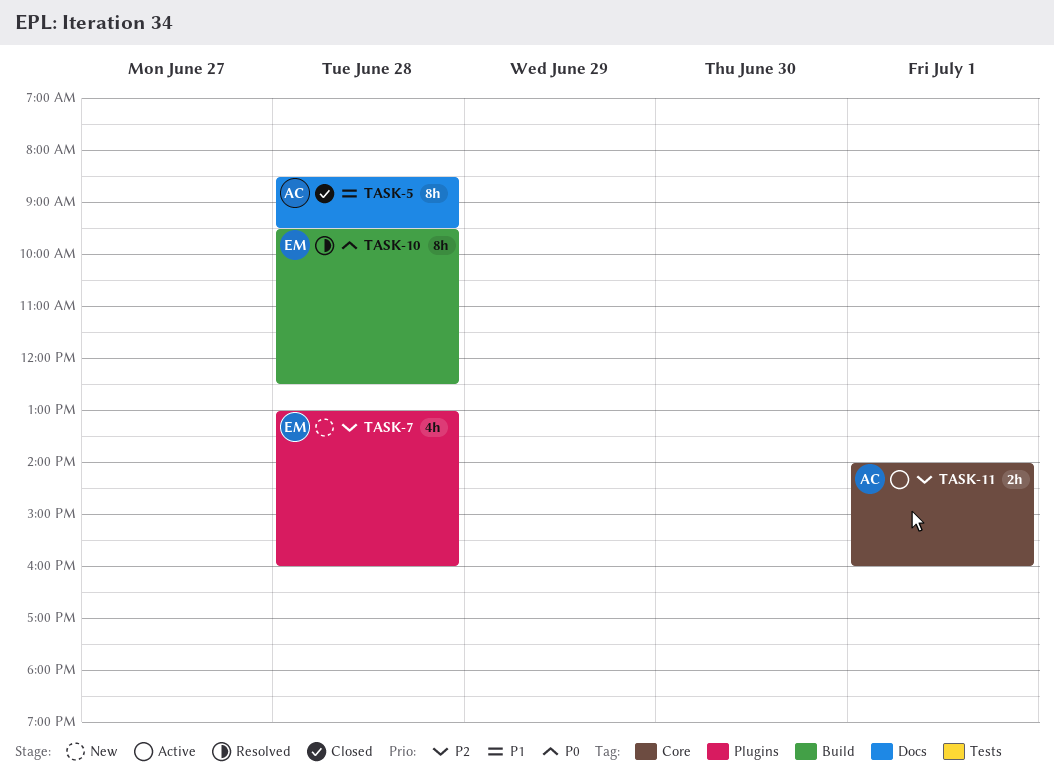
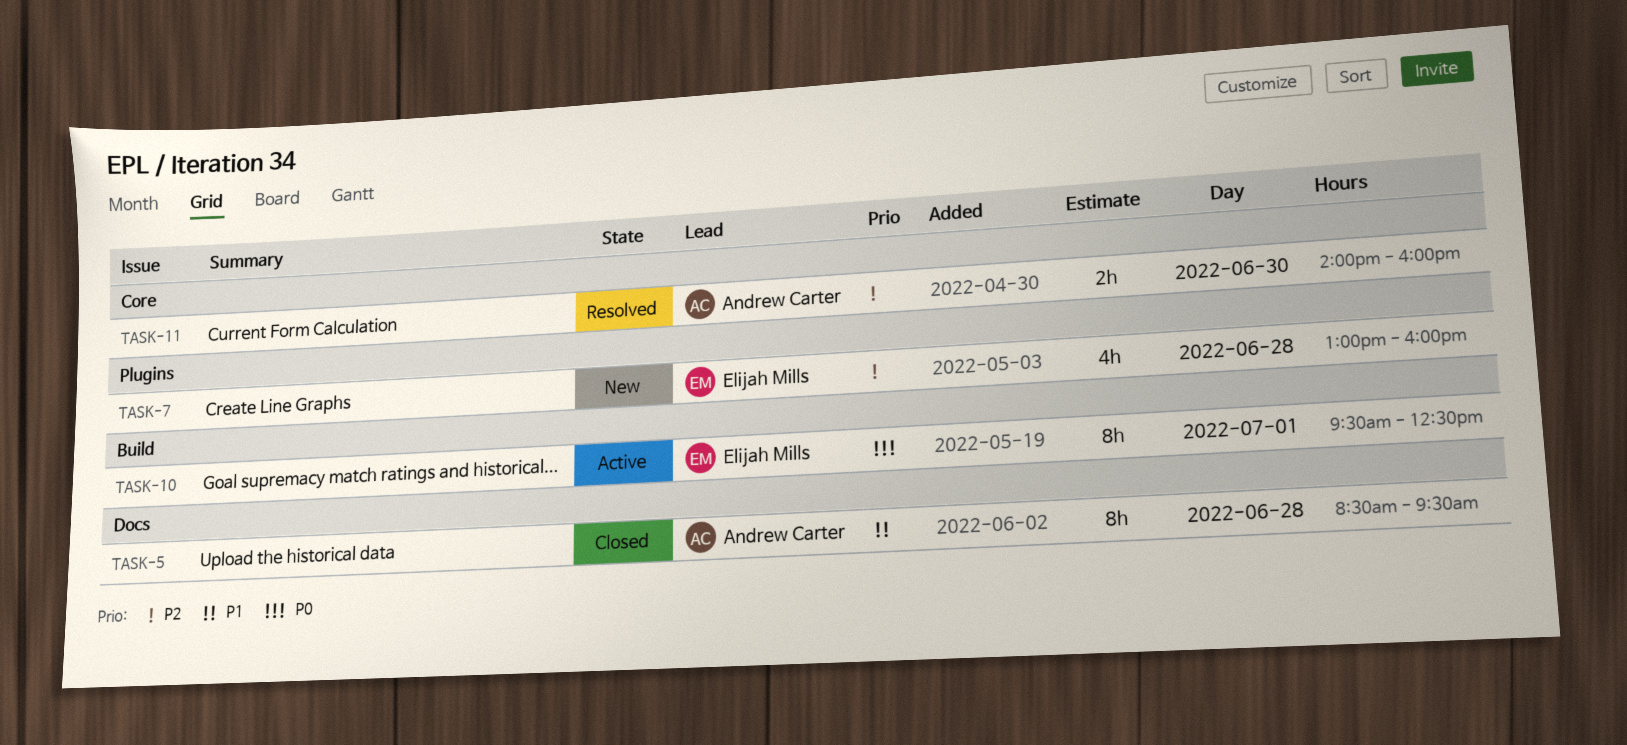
TASK-10, status: Resolved -> Active
TASK-10, day: Jun 28 -> Jul 1
TASK-11, status: Active -> Resolved
TASK-11, day: Jul 1 -> Jun 30

